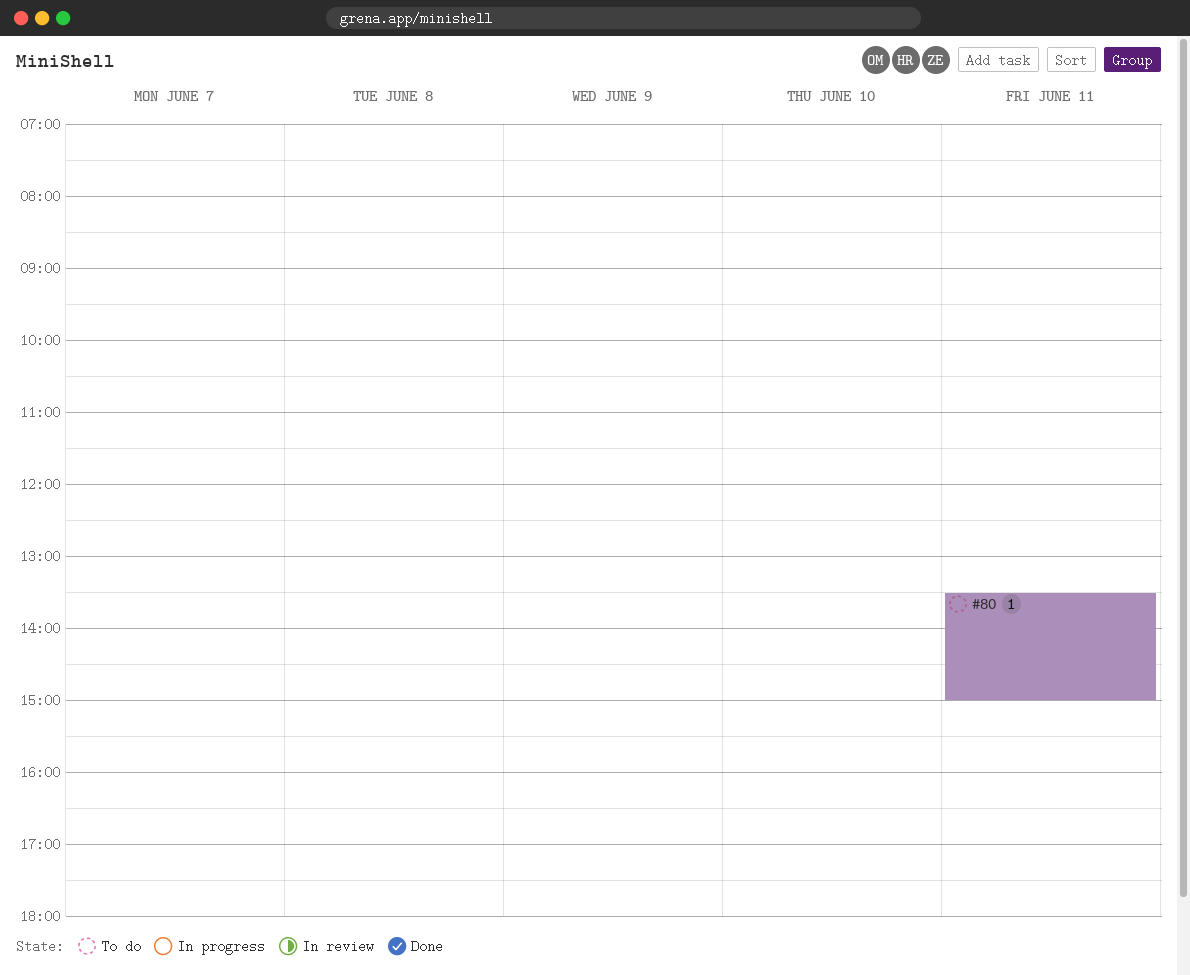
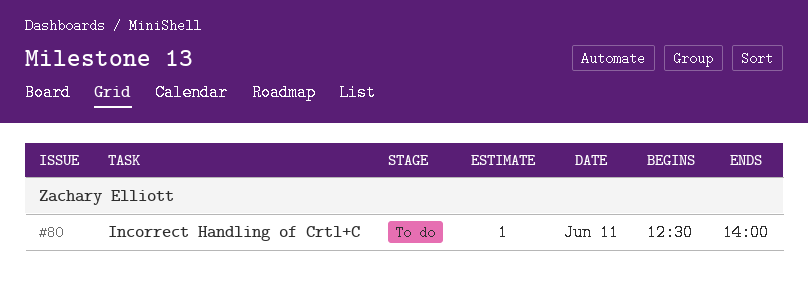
#80, begins: 13:30 -> 12:30
#80, ends: 15:00 -> 14:00

